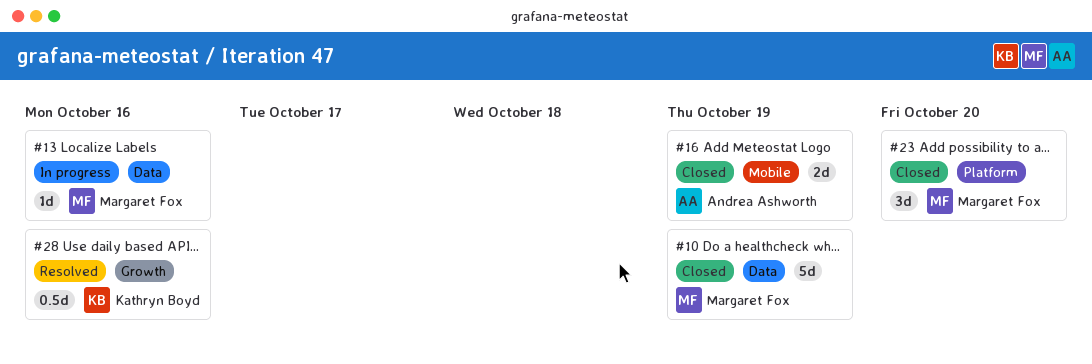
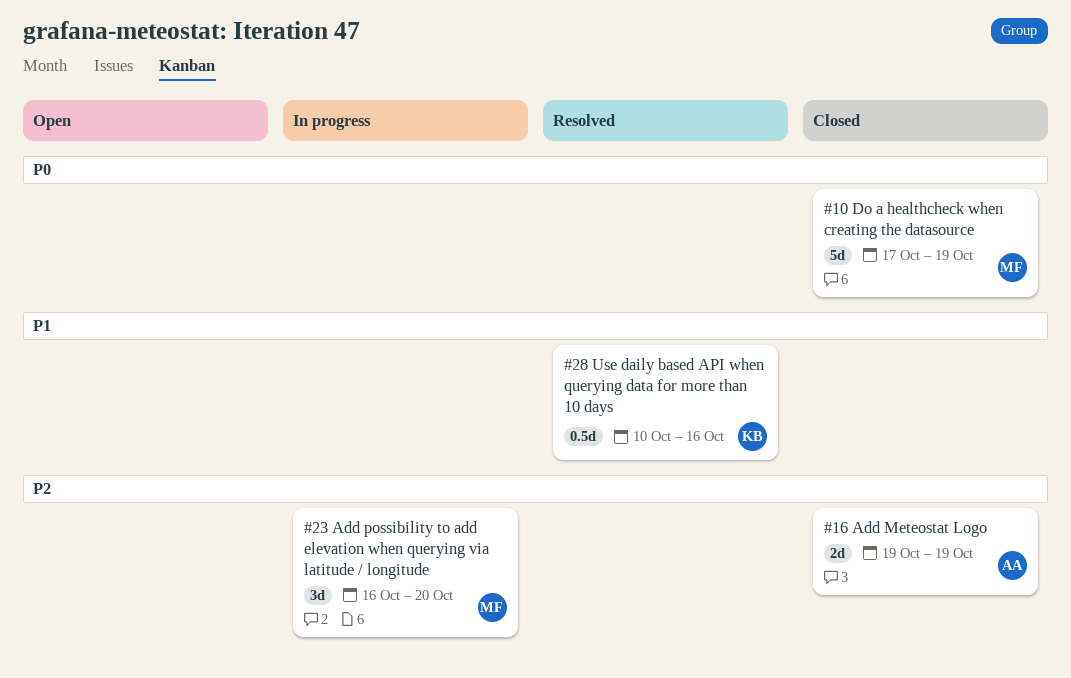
#13: present -> none
#23, status: Closed -> In progress

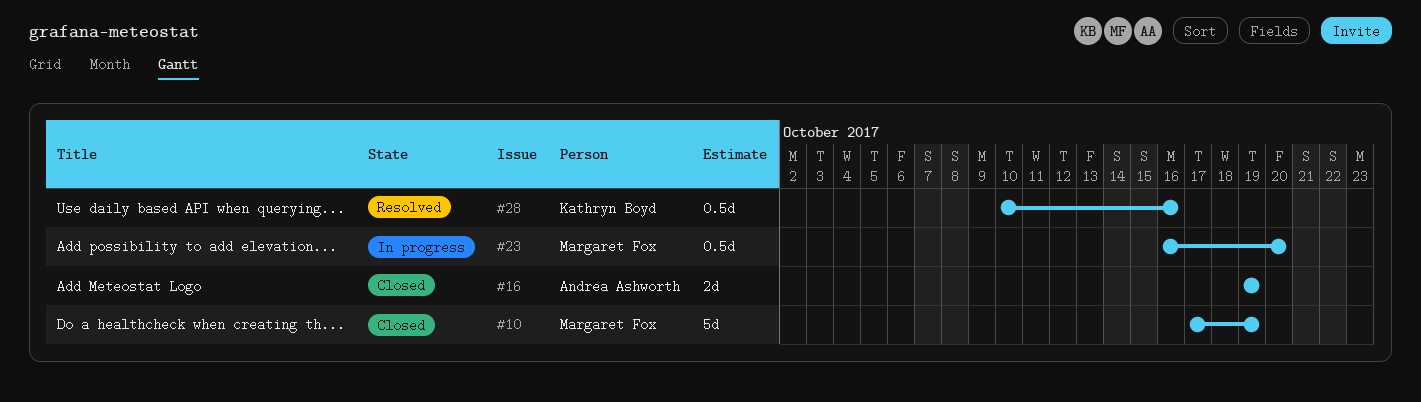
#23, estimate: 3d -> 0.5d

